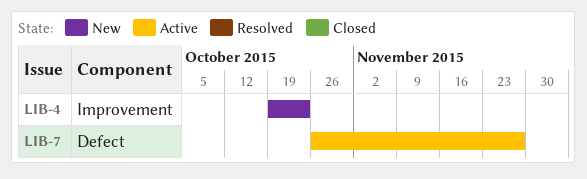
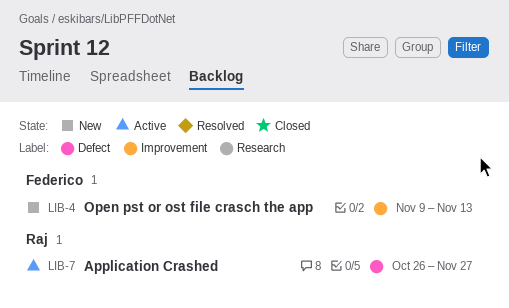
LIB-4, start: Oct 19 -> Nov 9
LIB-4, due: Oct 23 -> Nov 13

